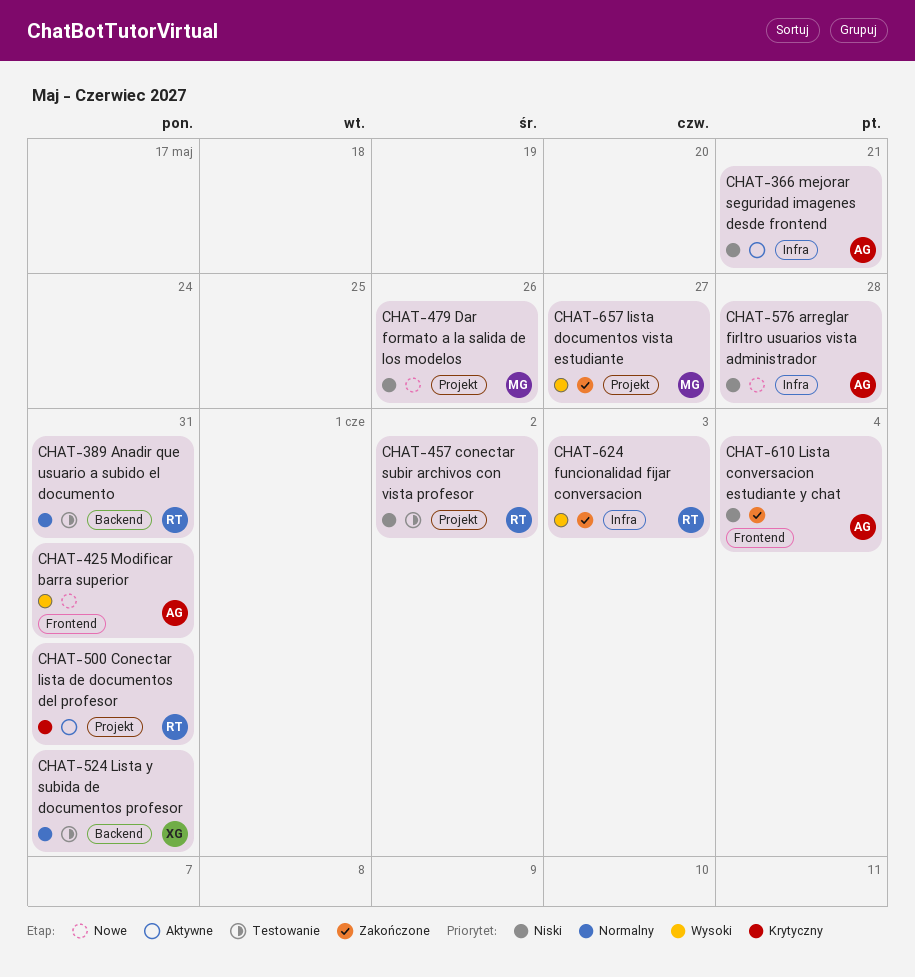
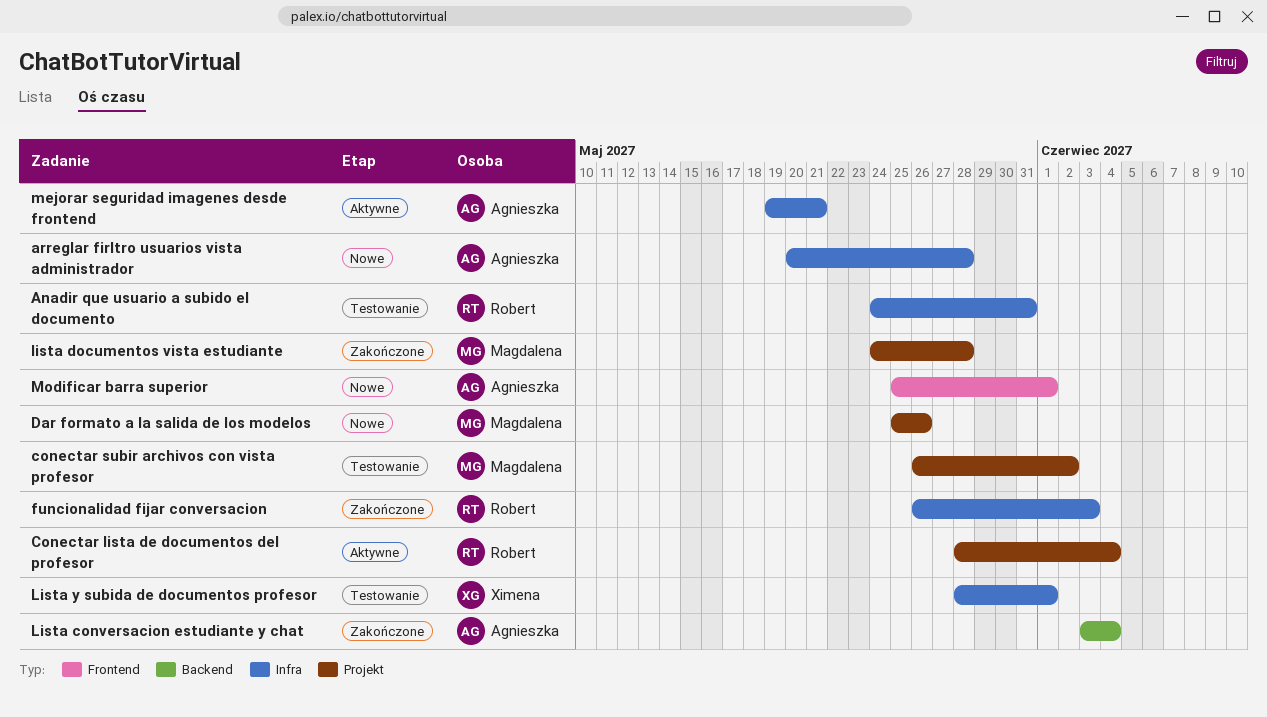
Anadir que usuario a subido el documento, label: Backend -> Infra
Conectar lista de documentos del profesor, due: May 31 -> Jun 4
conectar subir archivos con vista profesor, owner: Robert -> Magdalena
Lista conversacion estudiante y chat, label: Frontend -> Backend
lista documentos vista estudiante, due: May 27 -> May 28
Lista y subida de documentos profesor, label: Backend -> Infra
Lista y subida de documentos profesor, due: May 31 -> Jun 1
Modificar barra superior, due: May 31 -> Jun 1

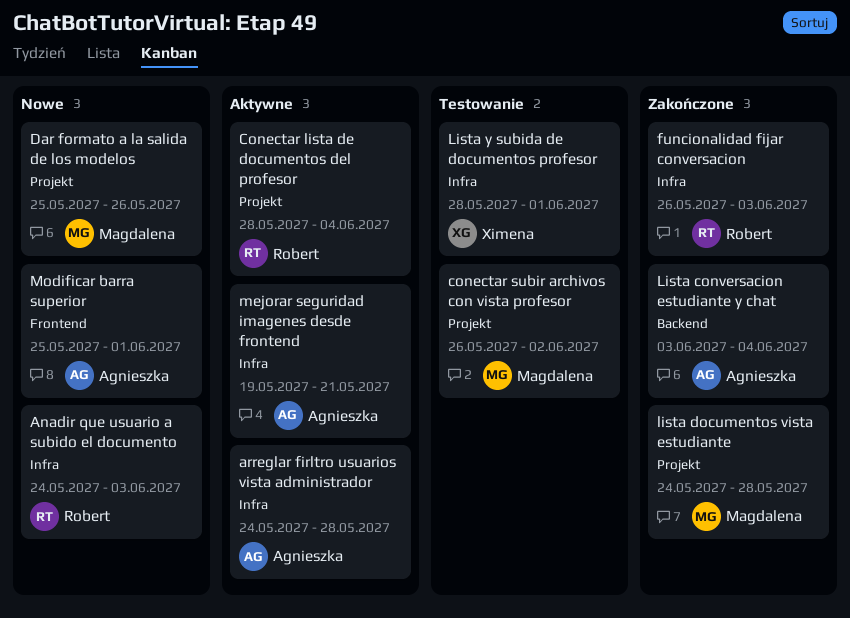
Anadir que usuario a subido el documento, status: Testowanie -> Nowe
Anadir que usuario a subido el documento, due: May 31 -> Jun 3
arreglar firltro usuarios vista administrador, status: Nowe -> Aktywne
arreglar firltro usuarios vista administrador, start: May 20 -> May 24

